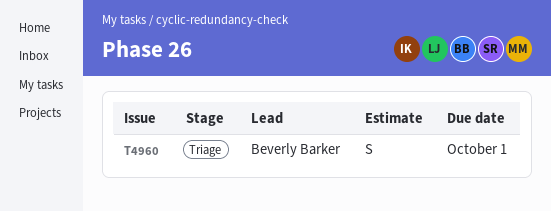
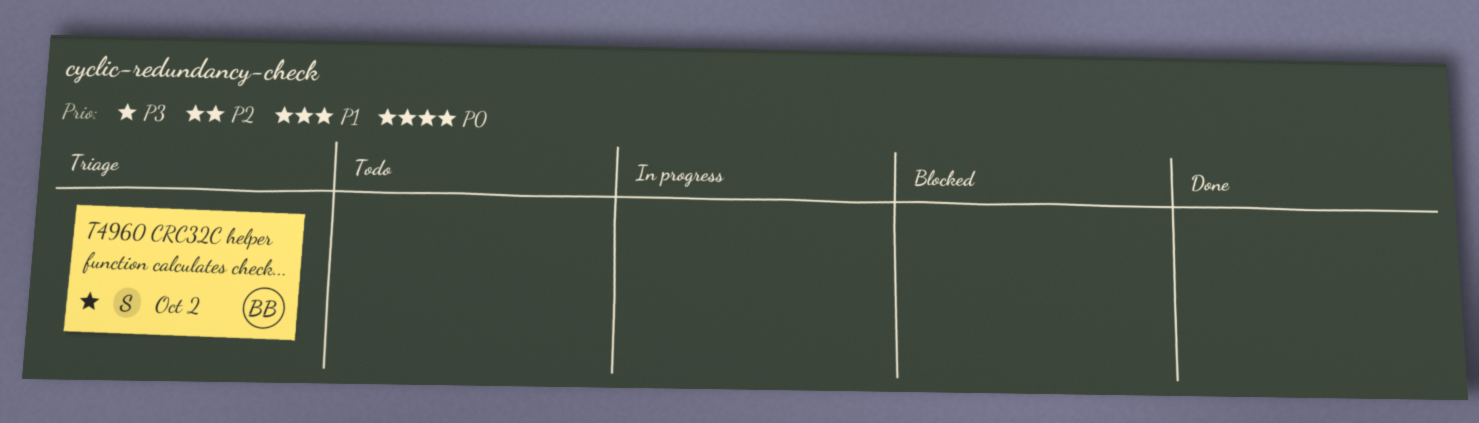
T4960, due: Oct 1 -> Oct 2

